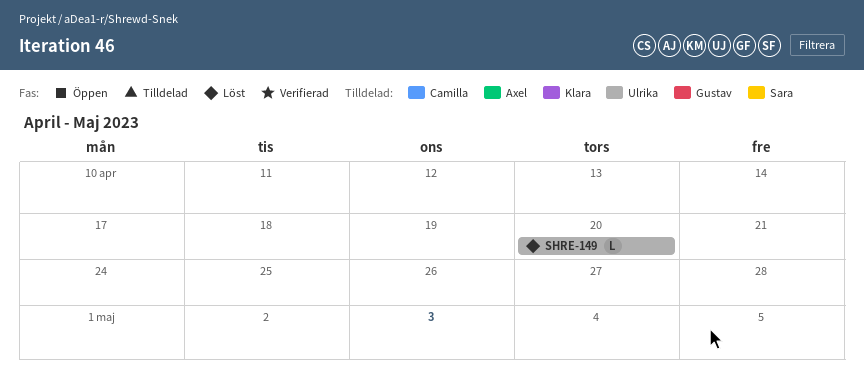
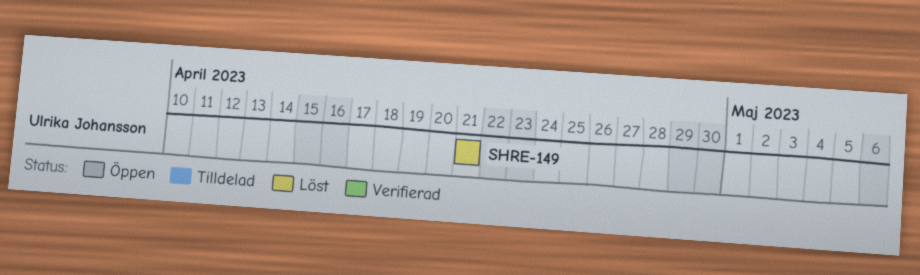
SHRE-149, start: Apr 20 -> Apr 21
SHRE-149, due: Apr 20 -> Apr 21

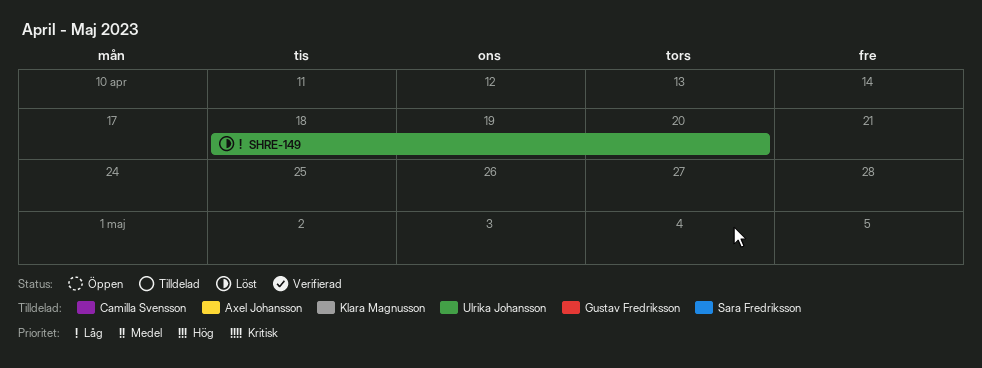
SHRE-149, start: Apr 21 -> Apr 18
SHRE-149, due: Apr 21 -> Apr 20

